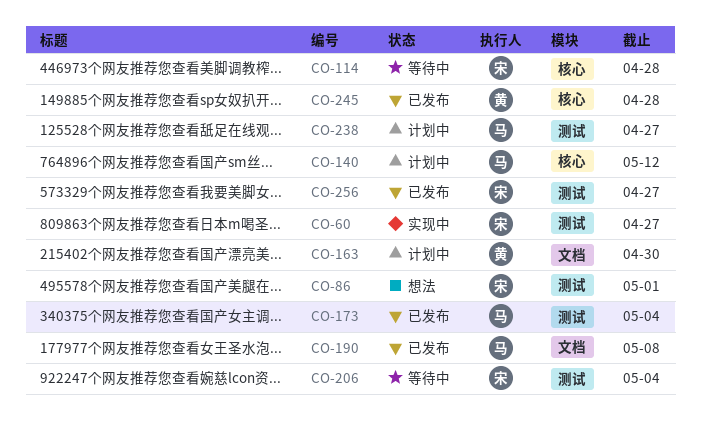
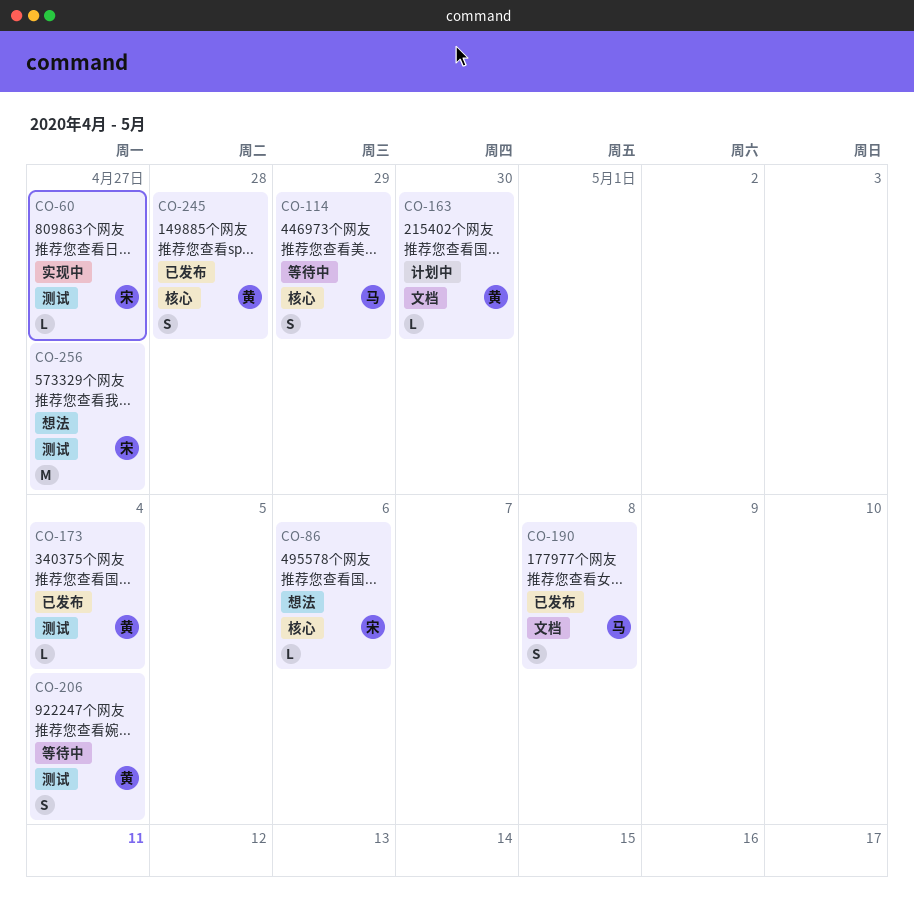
CO-86, label: 测试 -> 核心
CO-86, due: May 1 -> May 6
CO-114, owner: 宋 -> 马
CO-114, due: Apr 28 -> Apr 29
CO-140: present -> none
CO-173, owner: 马 -> 黄
CO-206, owner: 宋 -> 黄
CO-238: present -> none
CO-256, status: 已发布 -> 想法

